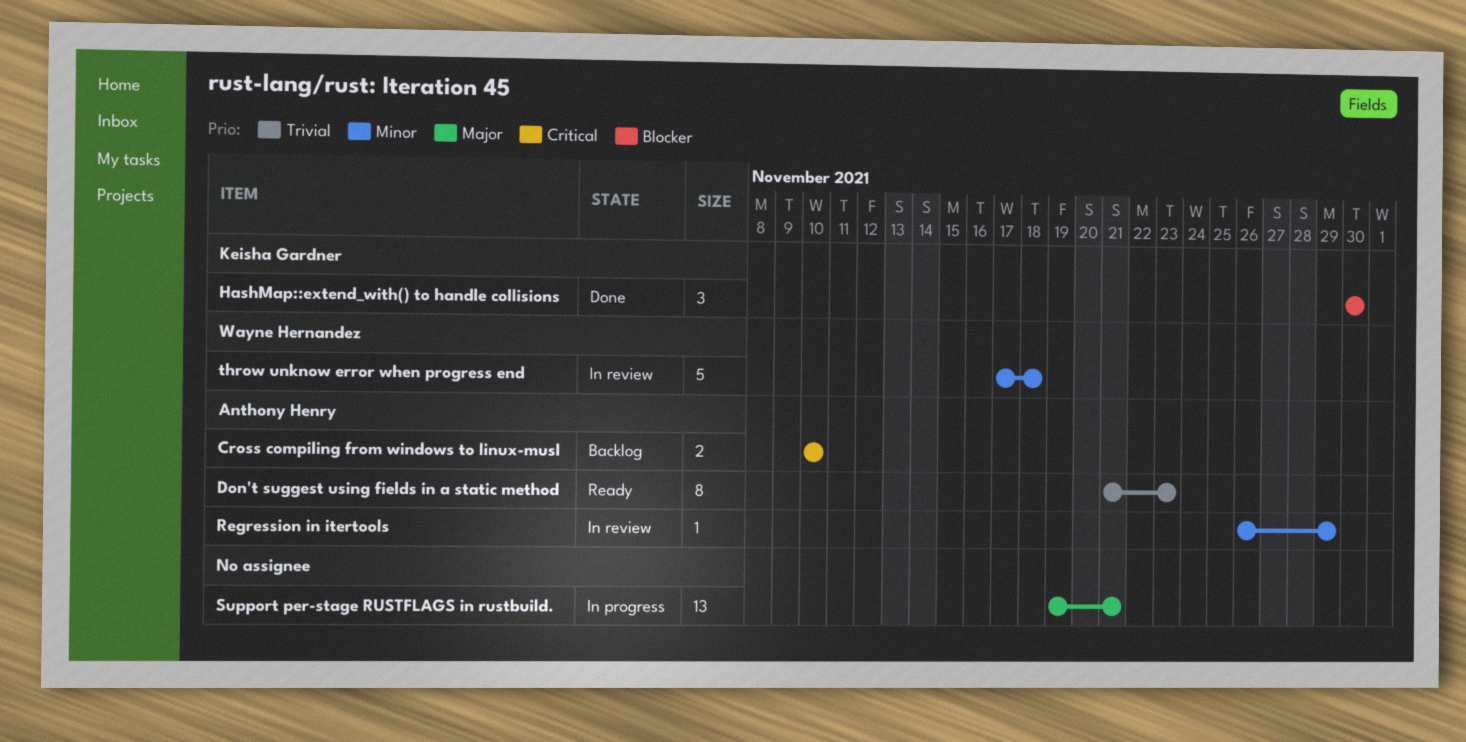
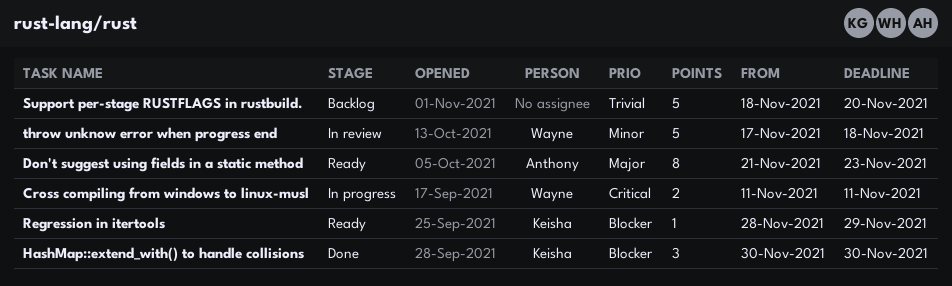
Cross compiling from windows to linux-musl, status: Backlog -> In progress
Cross compiling from windows to linux-musl, owner: Anthony Henry -> Wayne Hernandez
Cross compiling from windows to linux-musl, start: Nov 10 -> Nov 11
Cross compiling from windows to linux-musl, due: Nov 10 -> Nov 11
Don't suggest using fields in a static method, priority: Trivial -> Major
Regression in itertools, status: In review -> Ready
Regression in itertools, owner: Anthony Henry -> Keisha Gardner
Regression in itertools, priority: Minor -> Blocker
Regression in itertools, start: Nov 26 -> Nov 28
Support per-stage RUSTFLAGS in rustbuild., status: In progress -> Backlog
Support per-stage RUSTFLAGS in rustbuild., priority: Major -> Trivial
Support per-stage RUSTFLAGS in rustbuild., estimate: 13 -> 5
Support per-stage RUSTFLAGS in rustbuild., start: Nov 19 -> Nov 18
Support per-stage RUSTFLAGS in rustbuild., due: Nov 21 -> Nov 20

